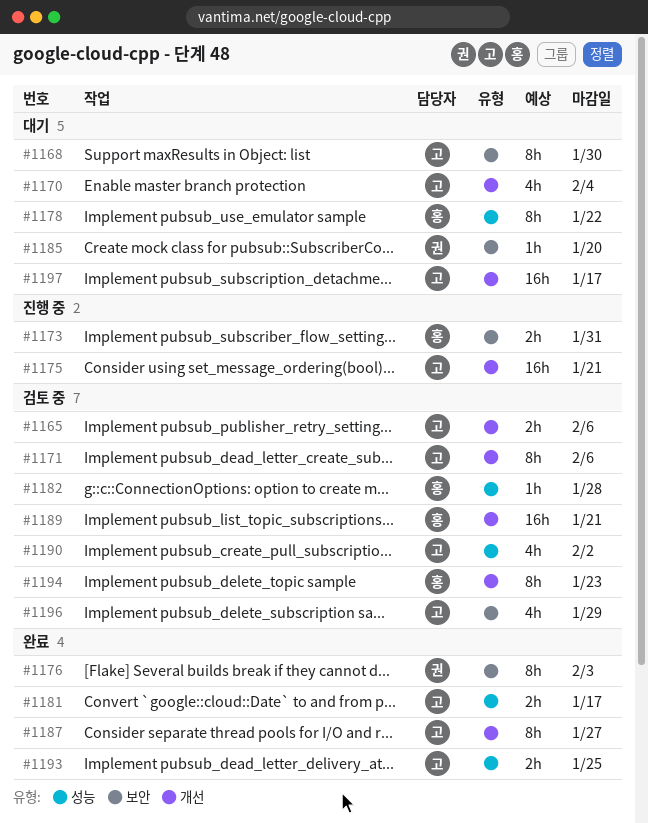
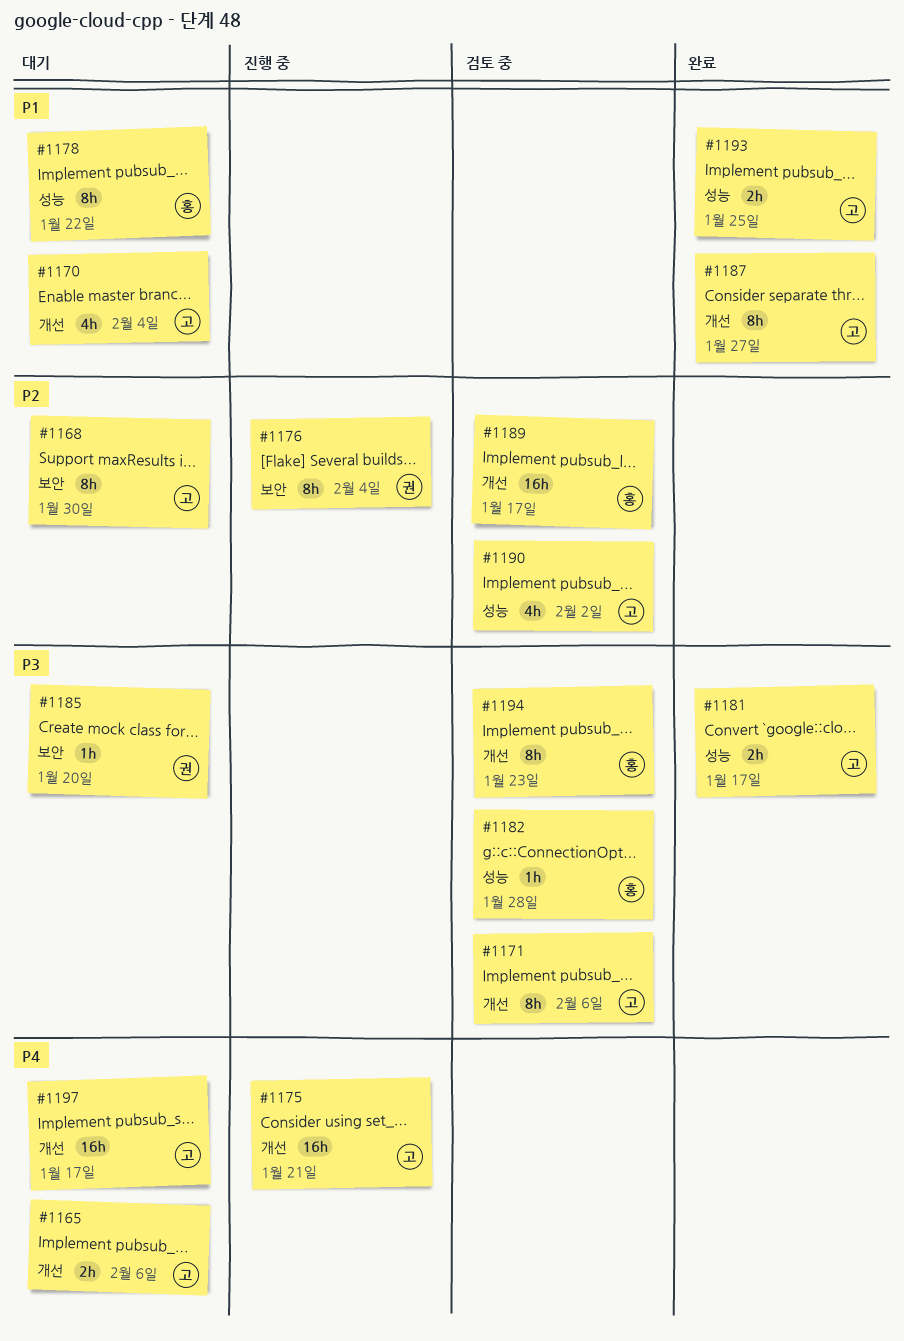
#1165, status: 검토 중 -> 대기
#1173: present -> none
#1176, status: 완료 -> 진행 중
#1176, due: Feb 3 -> Feb 4
#1189, due: Jan 21 -> Jan 17
#1196: present -> none

